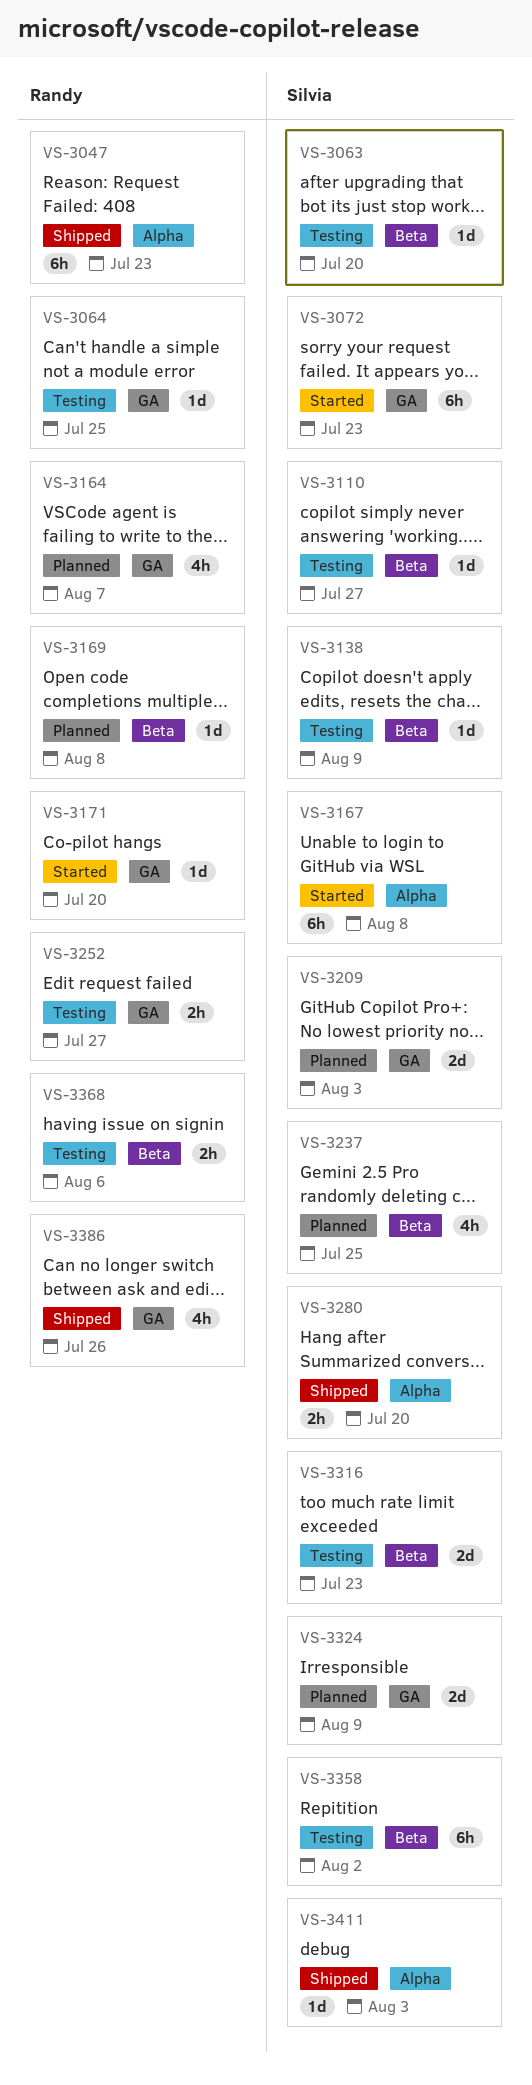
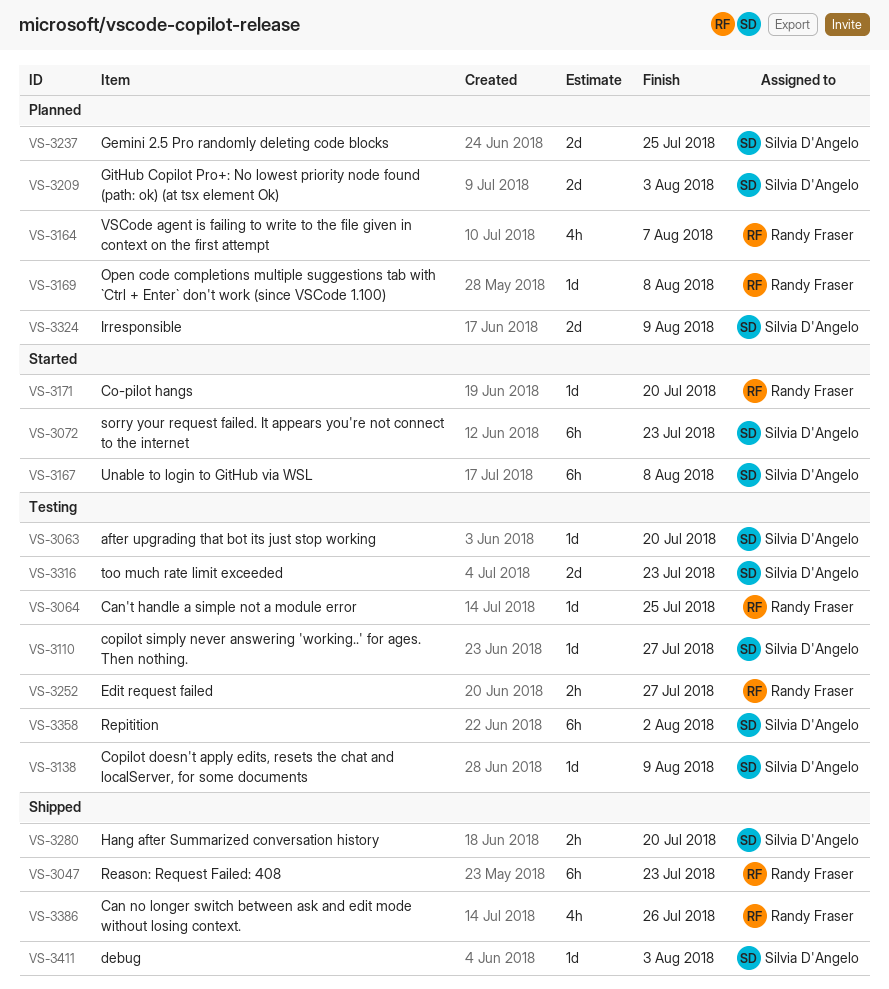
VS-3237, estimate: 4h -> 2d
VS-3368: present -> none

